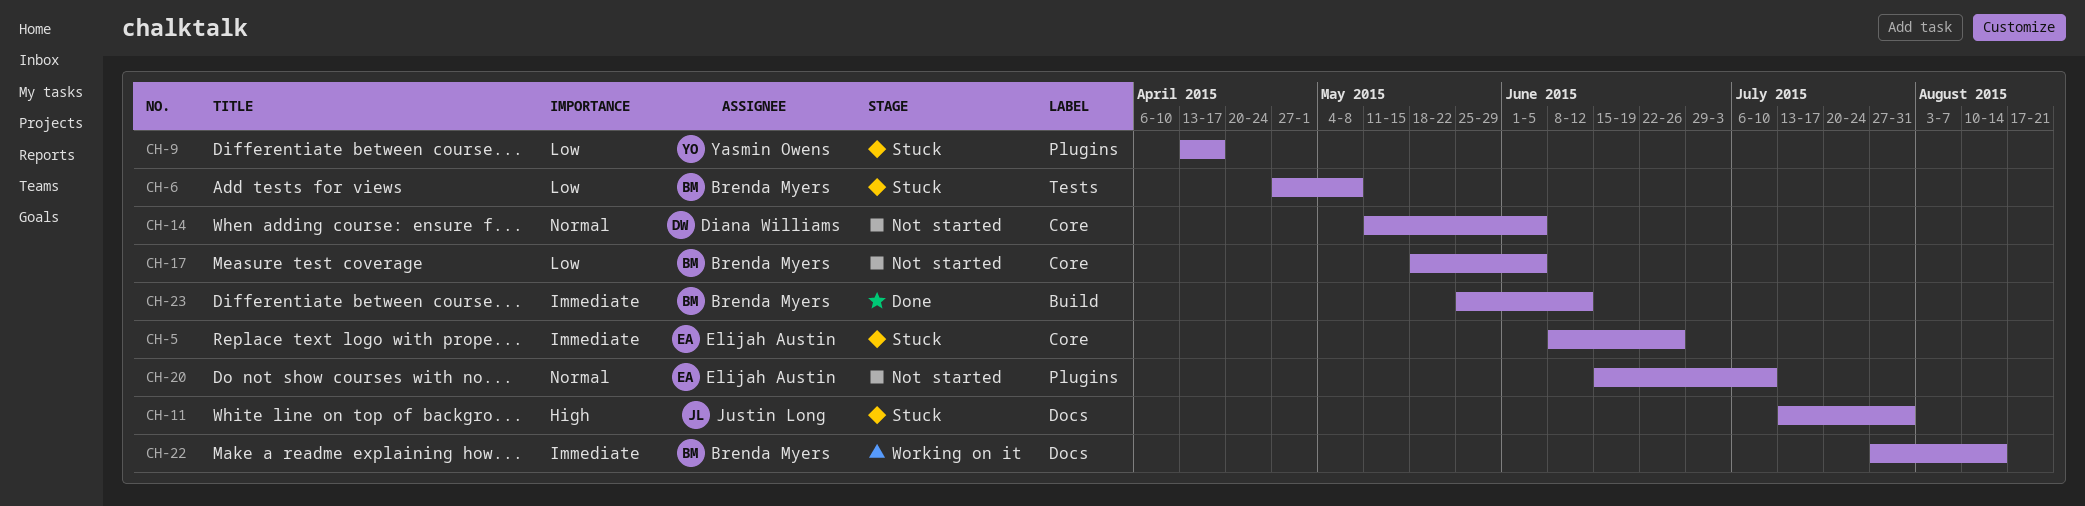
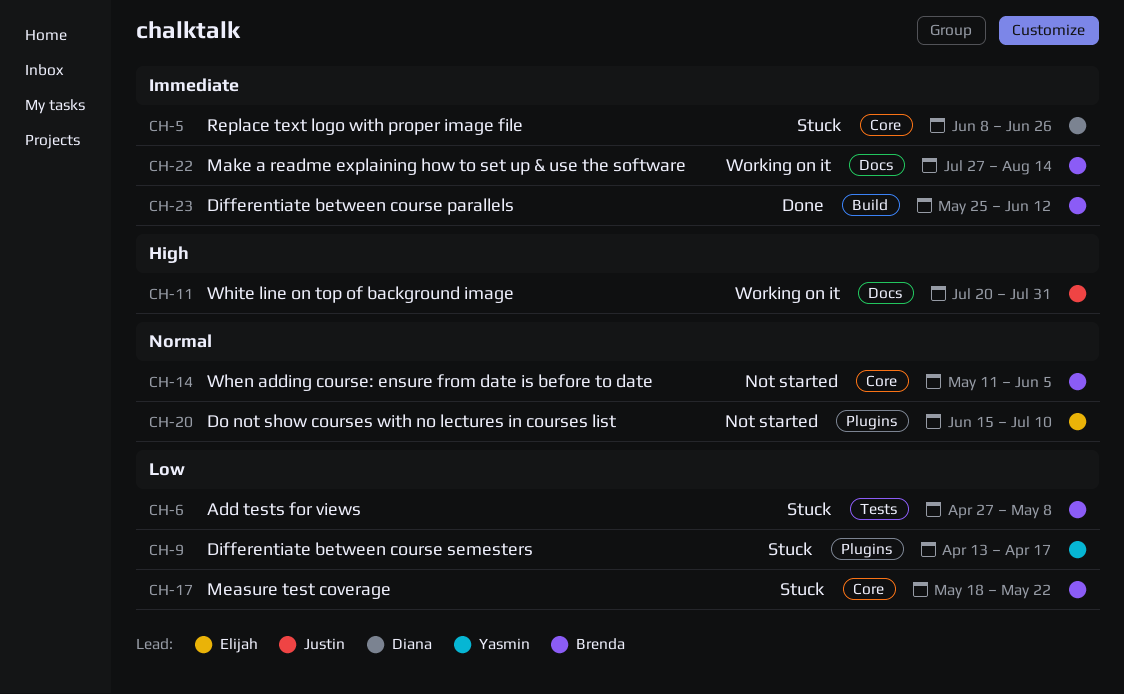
CH-5, owner: Elijah Austin -> Diana Williams
CH-11, status: Stuck -> Working on it
CH-11, start: Jul 13 -> Jul 20
CH-14, owner: Diana Williams -> Brenda Myers
CH-17, status: Not started -> Stuck
CH-17, due: Jun 5 -> May 22

